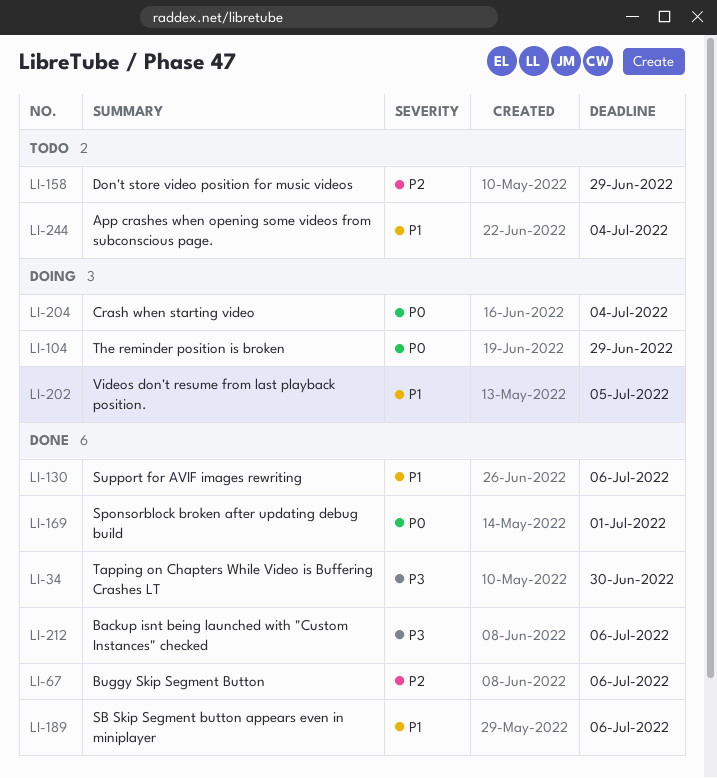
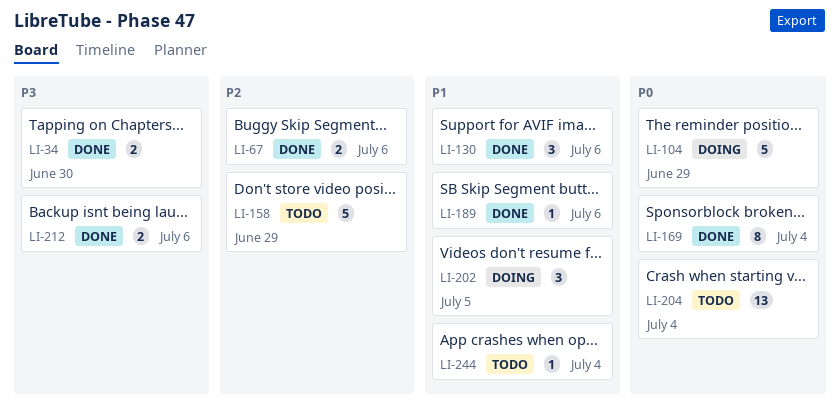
LI-169, due: Jul 1 -> Jul 4
LI-204, status: Doing -> Todo

